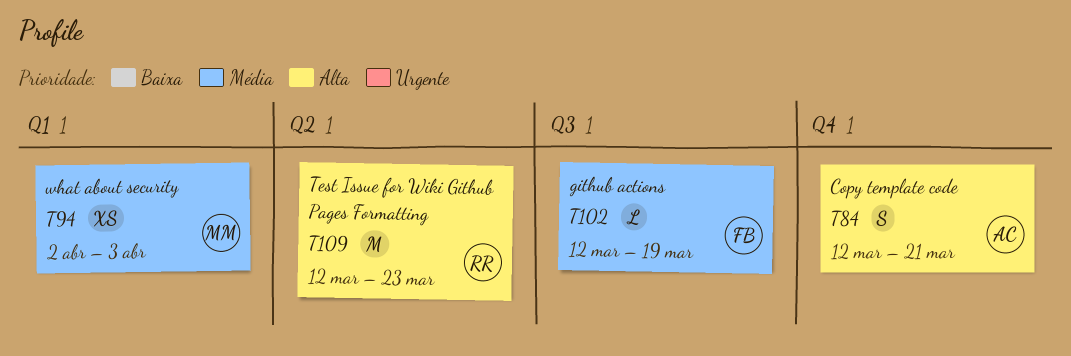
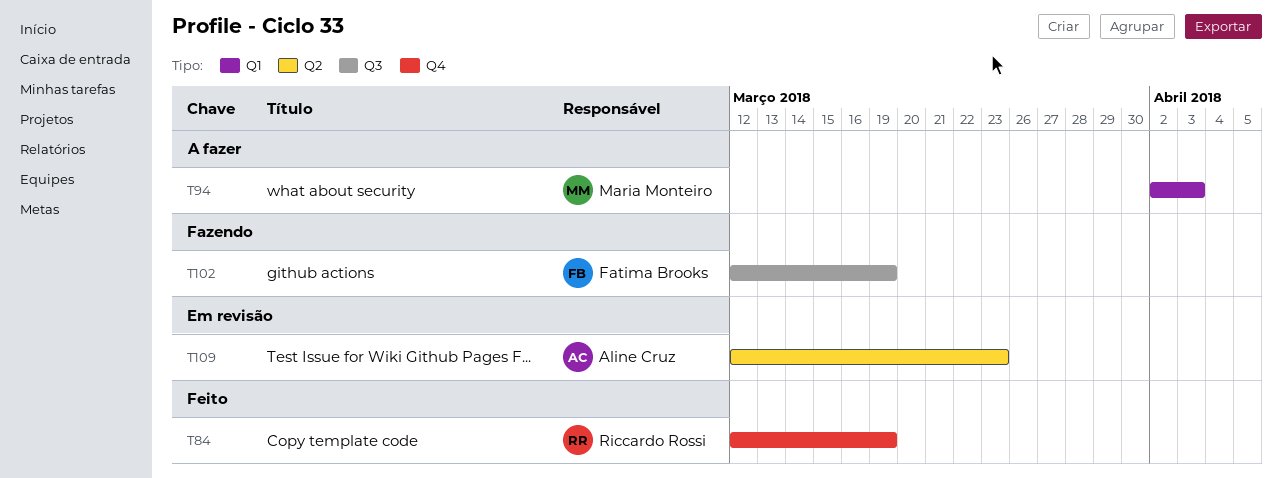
T84, owner: Aline Cruz -> Riccardo Rossi
T84, due: Mar 21 -> Mar 19
T109, owner: Riccardo Rossi -> Aline Cruz

